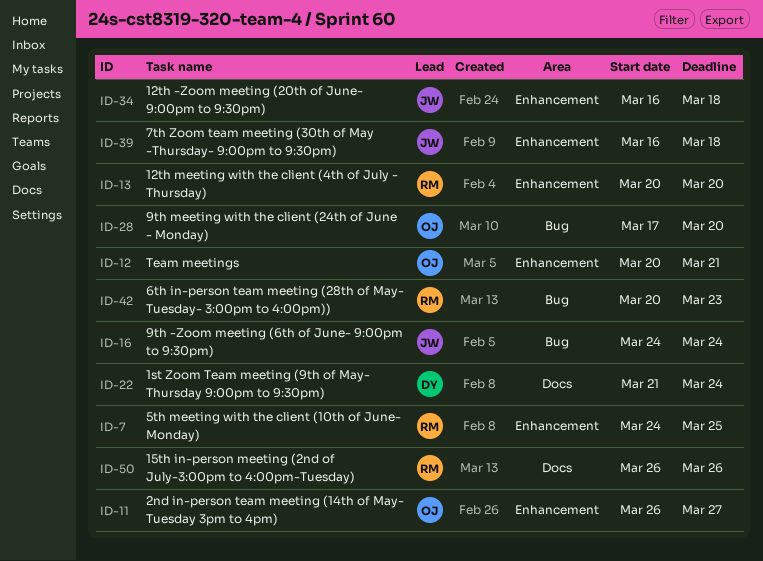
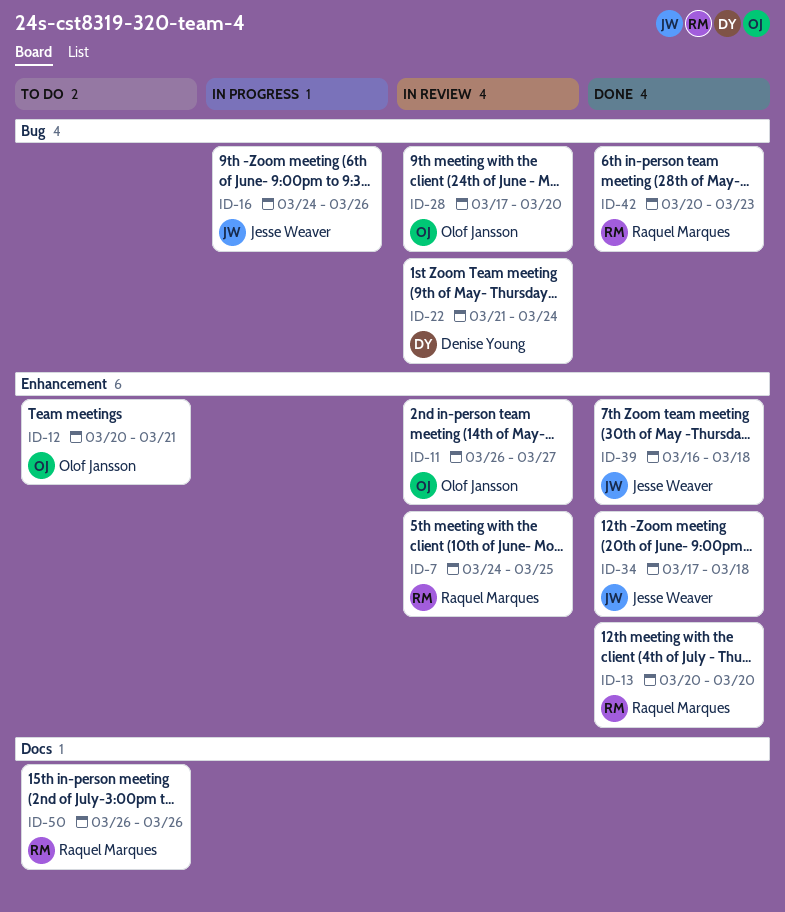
ID-16, due: Mar 24 -> Mar 26
ID-22, label: Docs -> Bug
ID-34, start: Mar 16 -> Mar 17

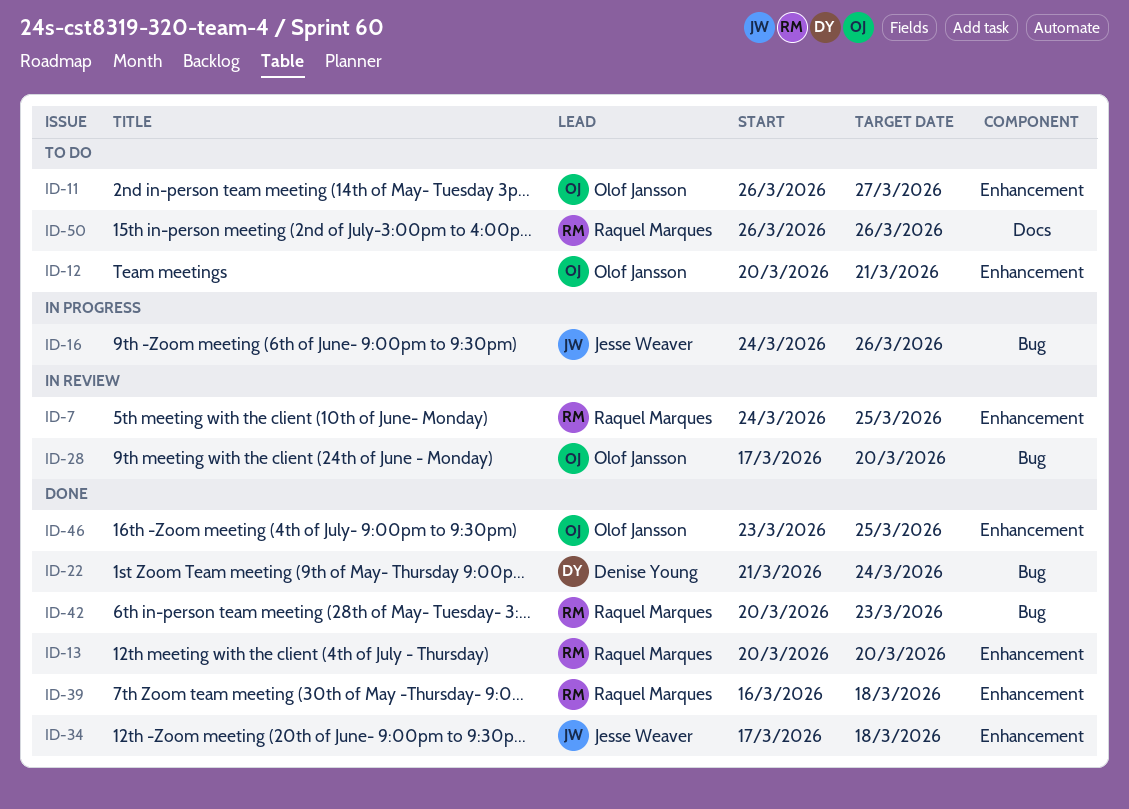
ID-11, status: In review -> To do
ID-22, status: In review -> Done
ID-39, owner: Jesse Weaver -> Raquel Marques
ID-46: none -> present

